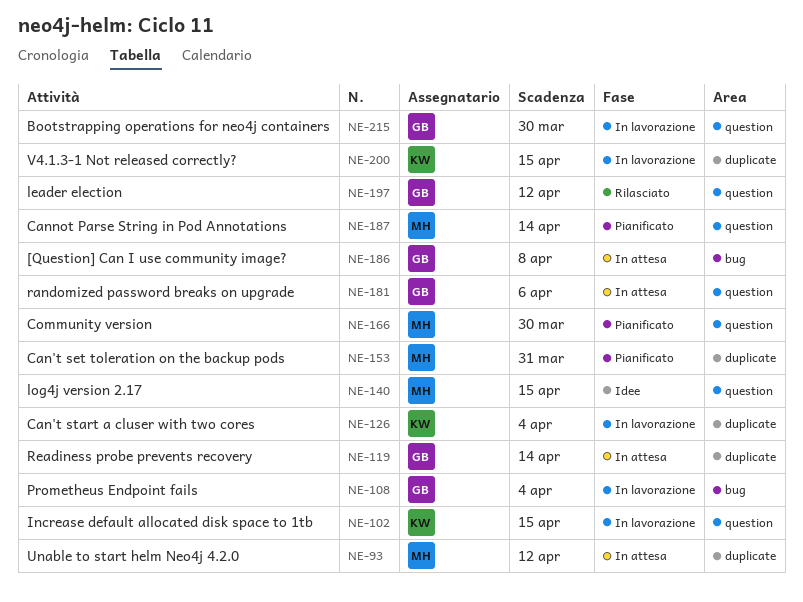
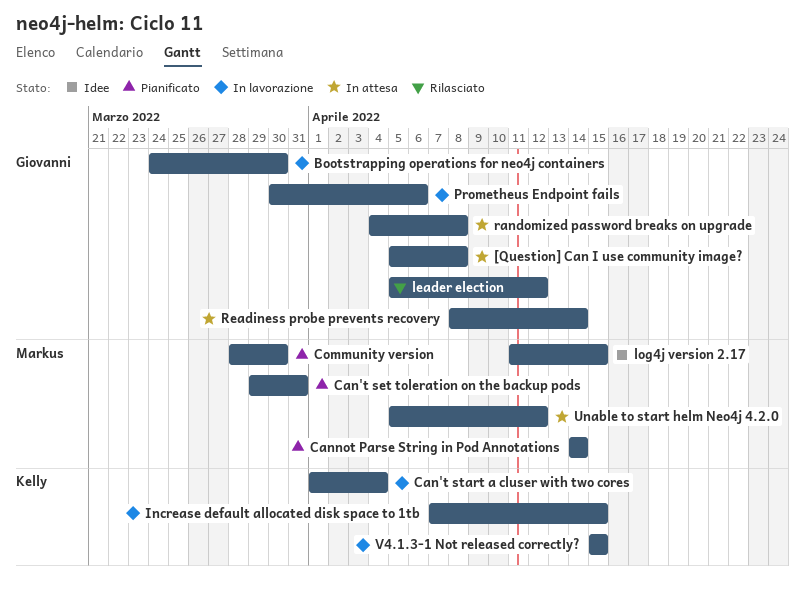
Prometheus Endpoint fails, due: Apr 4 -> Apr 6
randomized password breaks on upgrade, due: Apr 6 -> Apr 8

